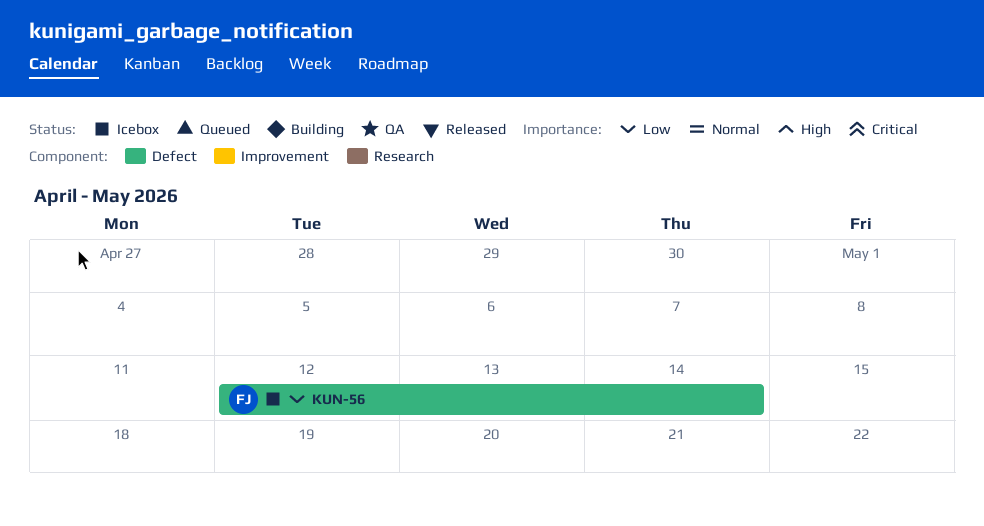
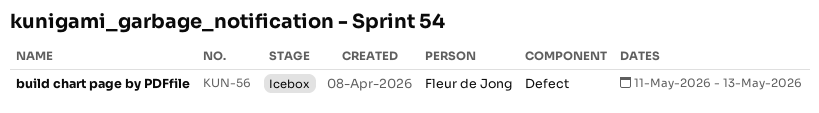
KUN-56, start: May 12 -> May 11
KUN-56, due: May 14 -> May 13

